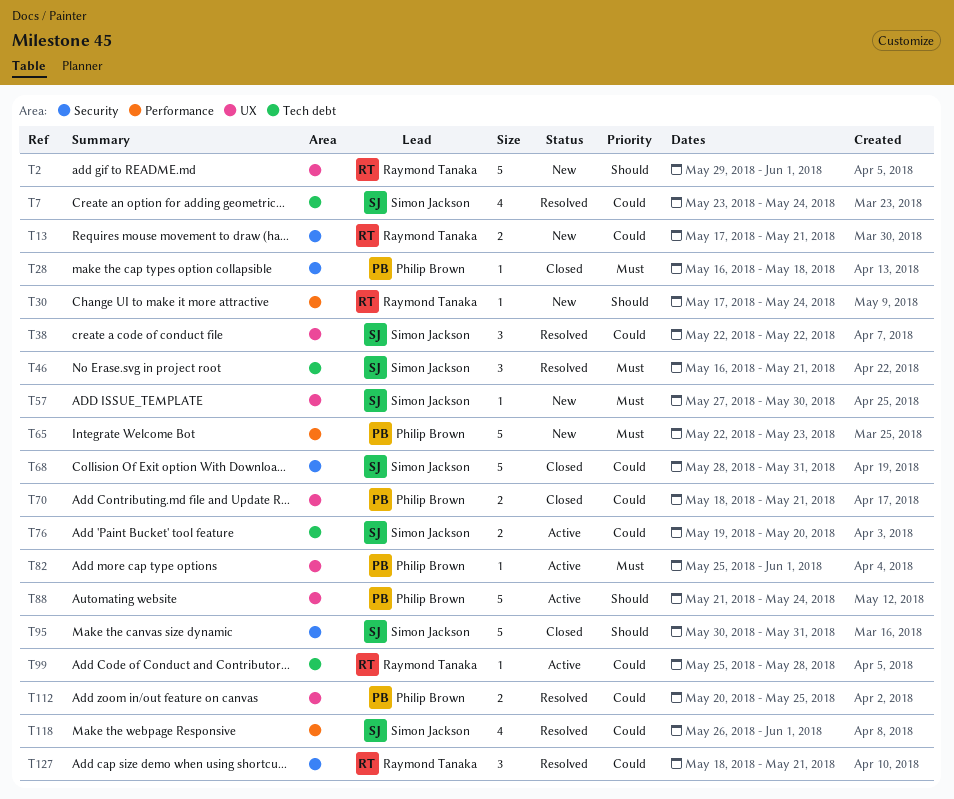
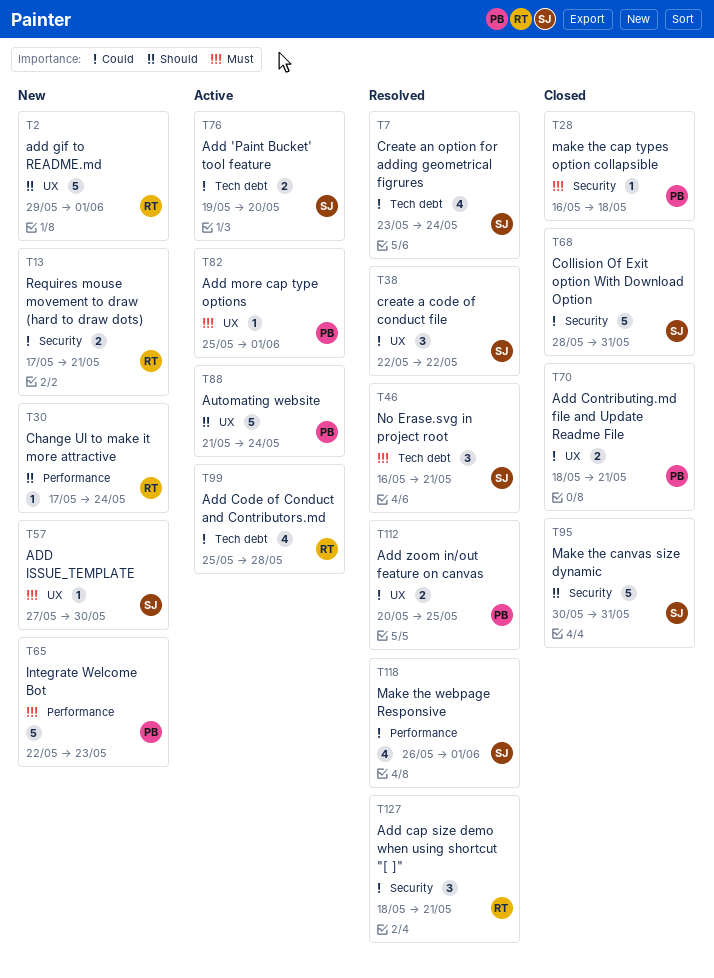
T99, estimate: 1 -> 4

